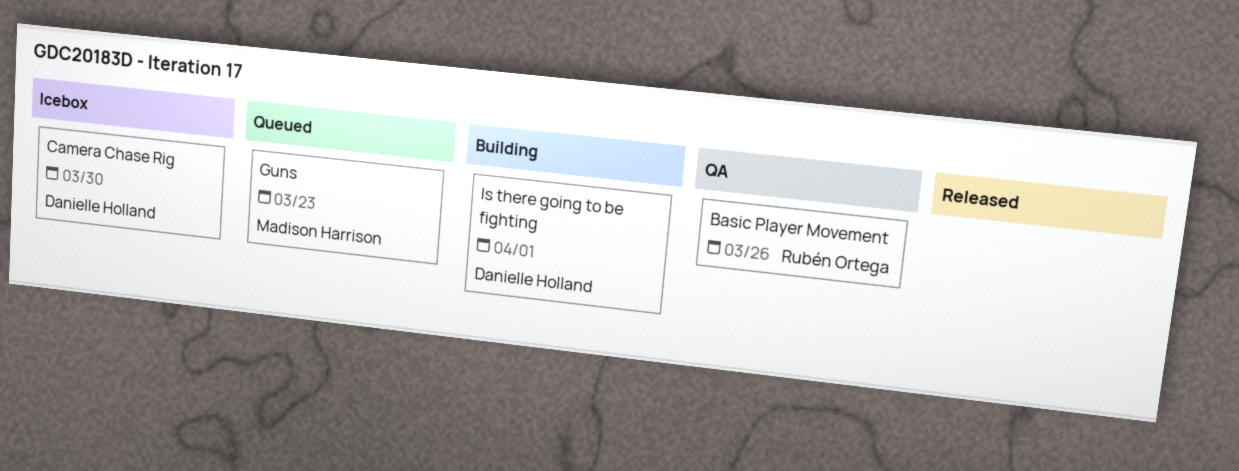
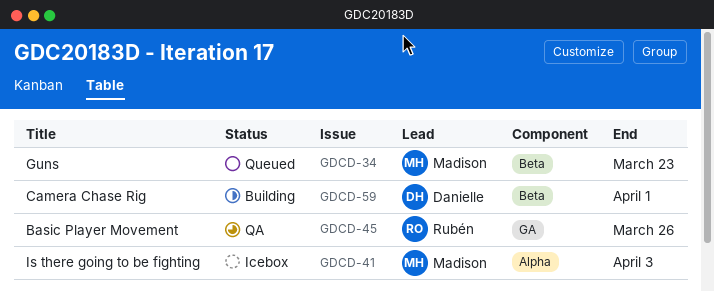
Camera Chase Rig, status: Icebox -> Building
Camera Chase Rig, due: Mar 30 -> Apr 1
Is there going to be fighting, status: Building -> Icebox
Is there going to be fighting, owner: Danielle Holland -> Madison Harrison
Is there going to be fighting, due: Apr 1 -> Apr 3

